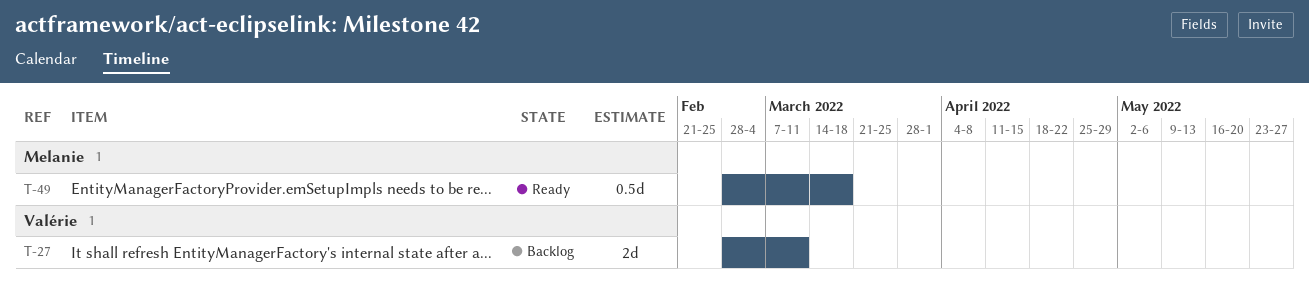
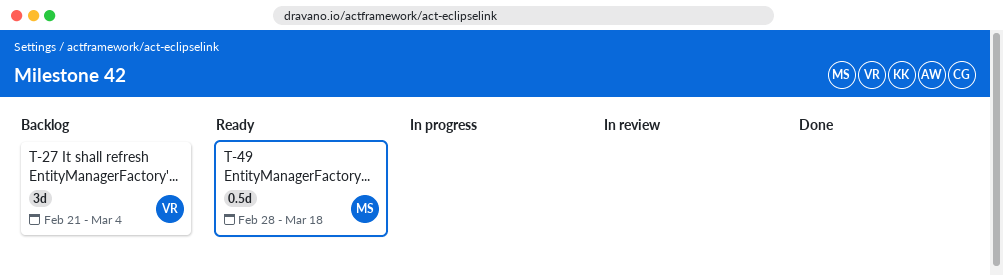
T-27, estimate: 2d -> 3d
T-27, start: Feb 28 -> Feb 21
T-27, due: Mar 11 -> Mar 4

